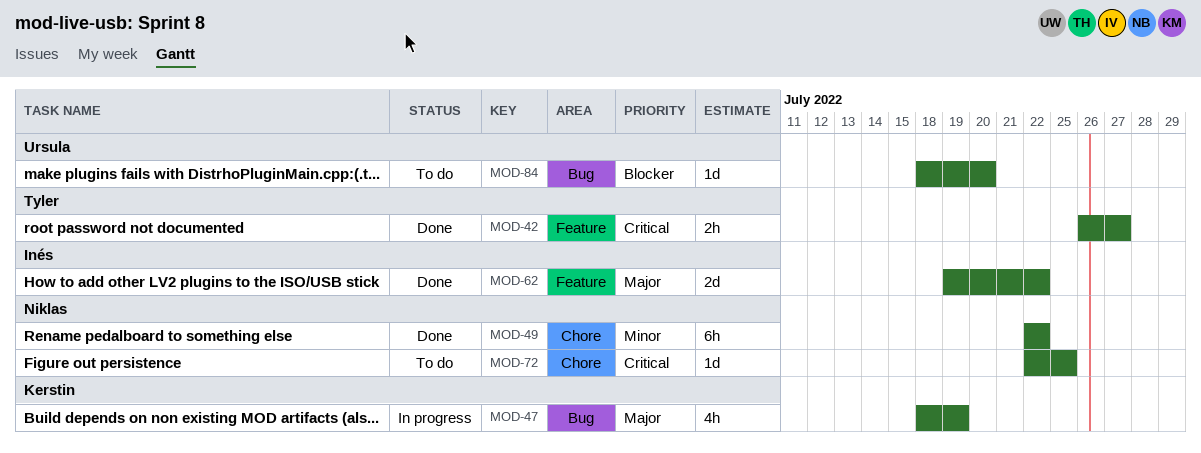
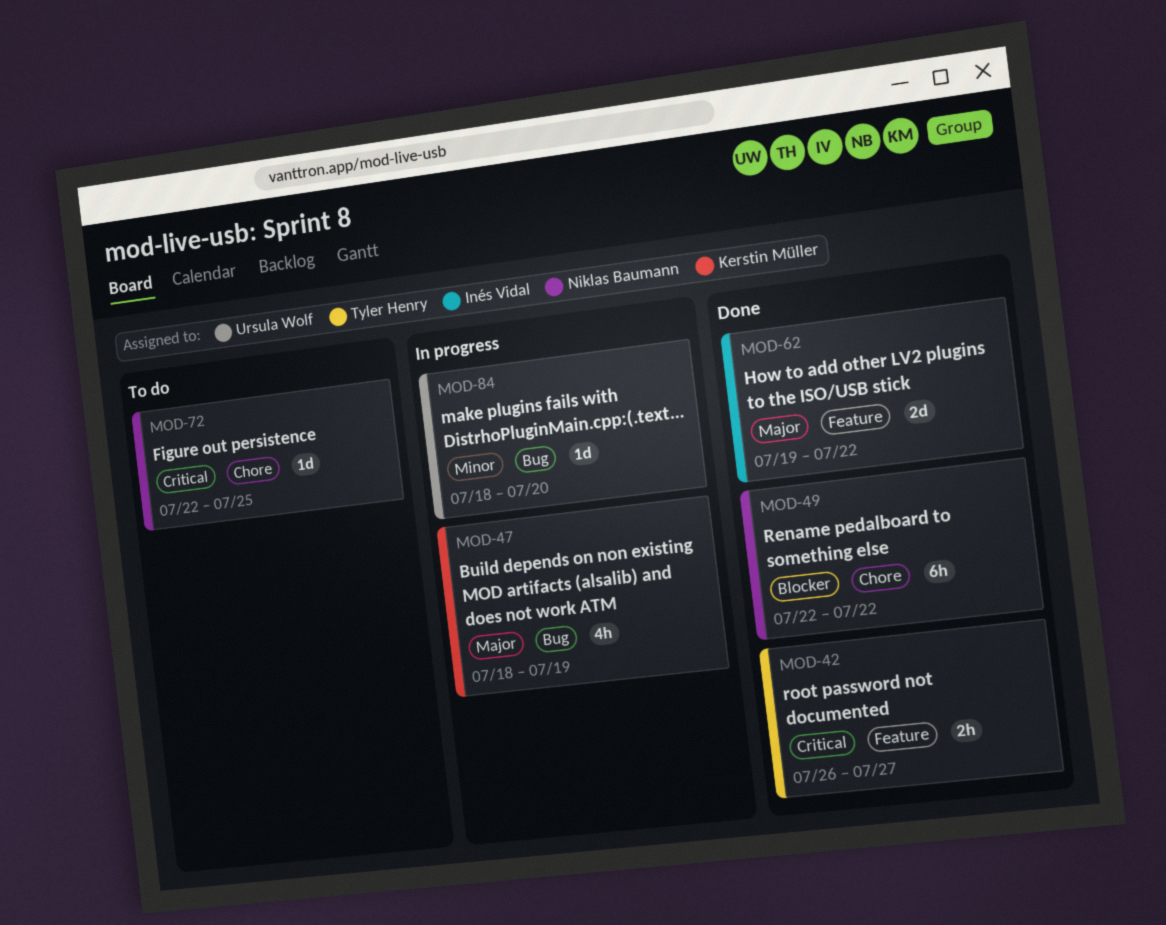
MOD-49, priority: Minor -> Blocker
MOD-84, status: To do -> In progress
MOD-84, priority: Blocker -> Minor

